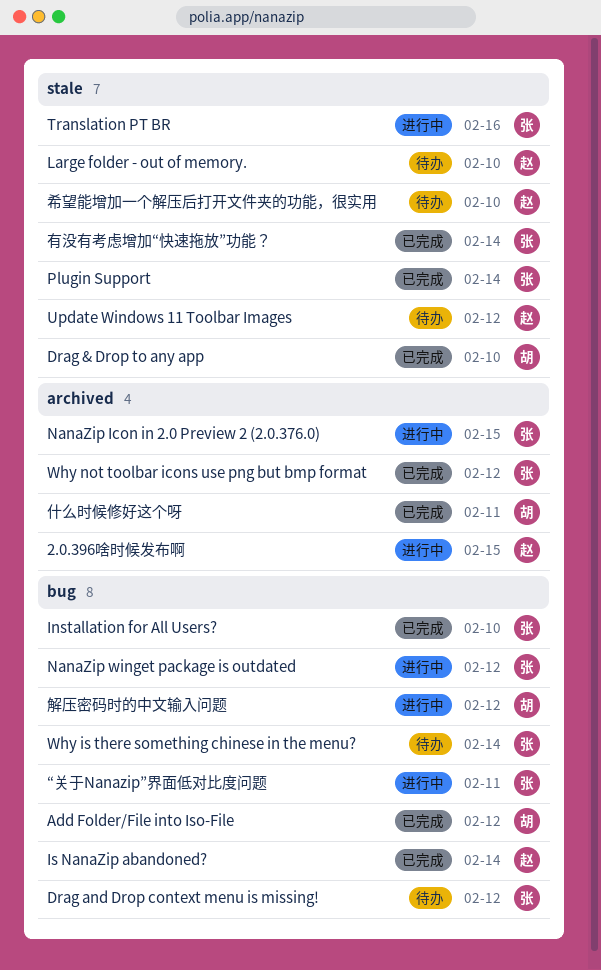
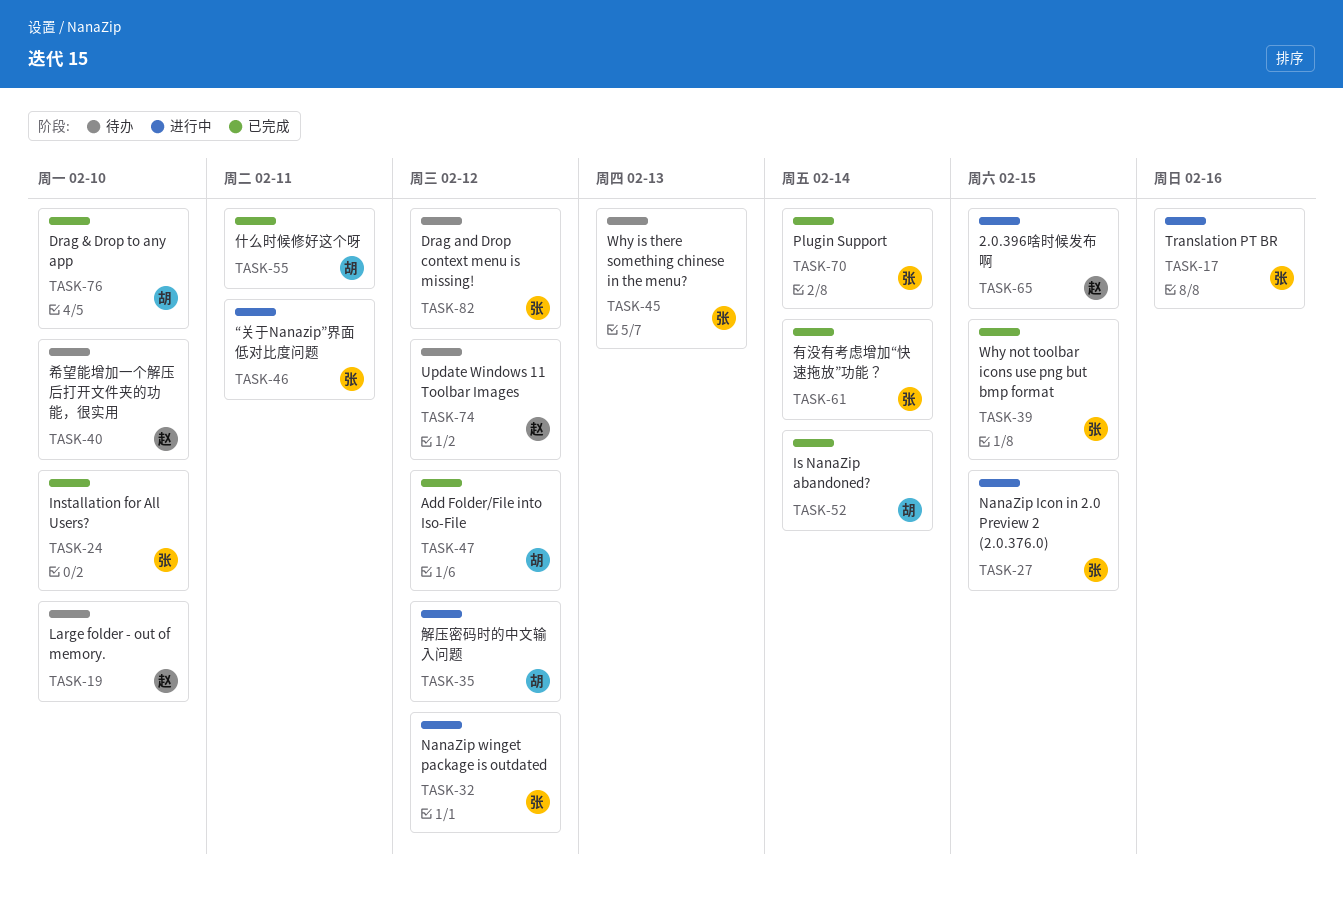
Is NanaZip abandoned?, owner: 赵 -> 胡
Why is there something chinese in the menu?, due: Feb 14 -> Feb 13
Why not toolbar icons use png but bmp format, due: Feb 12 -> Feb 15

